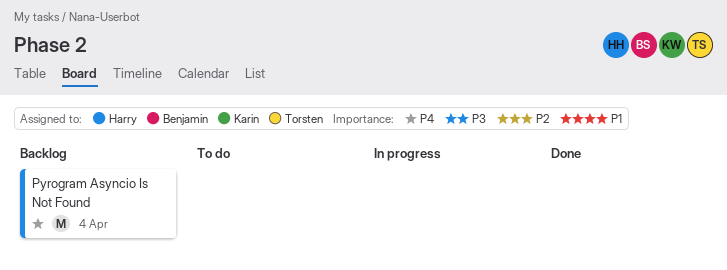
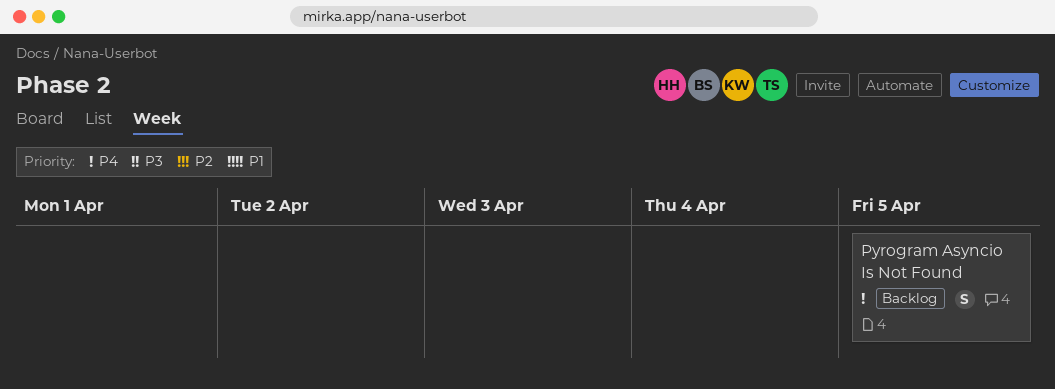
Pyrogram Asyncio Is Not Found, estimate: M -> S
Pyrogram Asyncio Is Not Found, due: Apr 4 -> Apr 5

